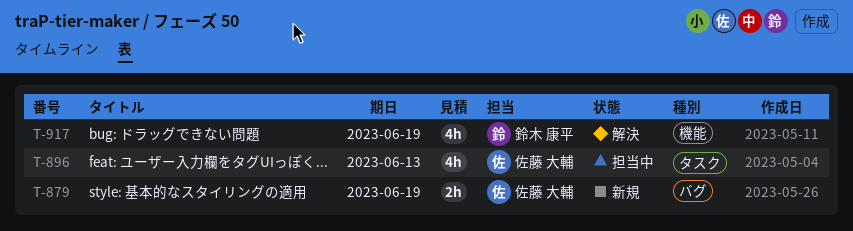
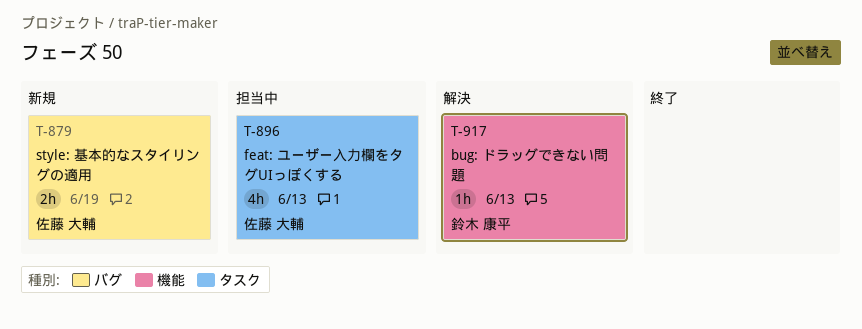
T-917, estimate: 4h -> 1h
T-917, due: Jun 19 -> Jun 13

